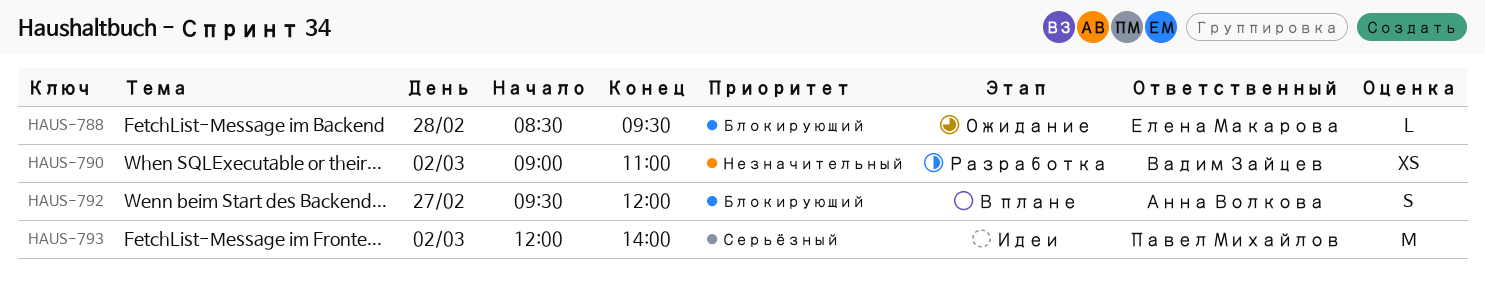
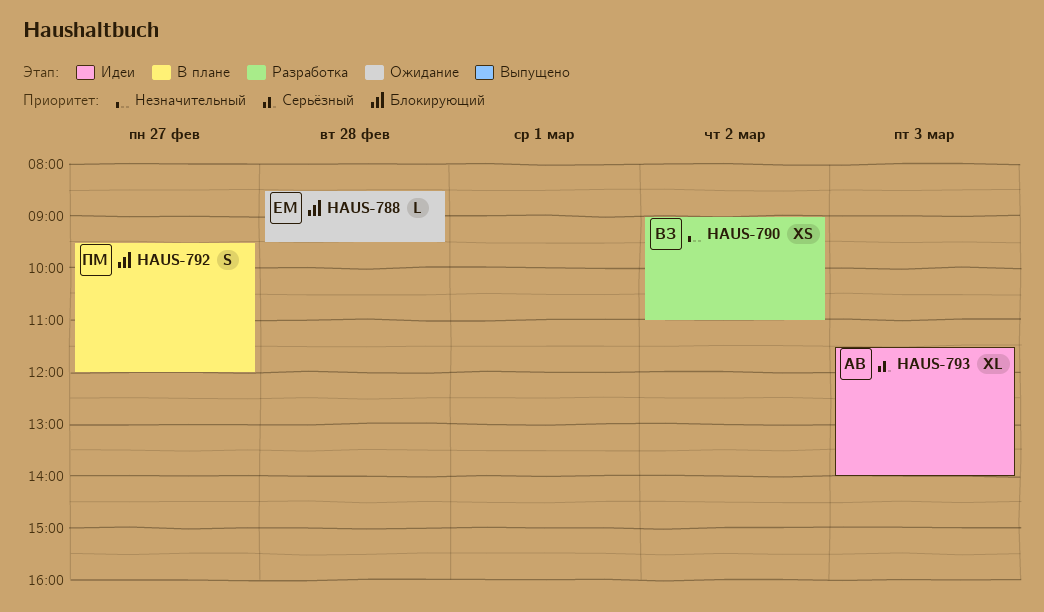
HAUS-792, owner: Анна Волкова -> Павел Михайлов
HAUS-793, owner: Павел Михайлов -> Анна Волкова
HAUS-793, estimate: M -> XL
HAUS-793, day: Mar 2 -> Mar 3
HAUS-793, begins: 12:00 -> 11:30

